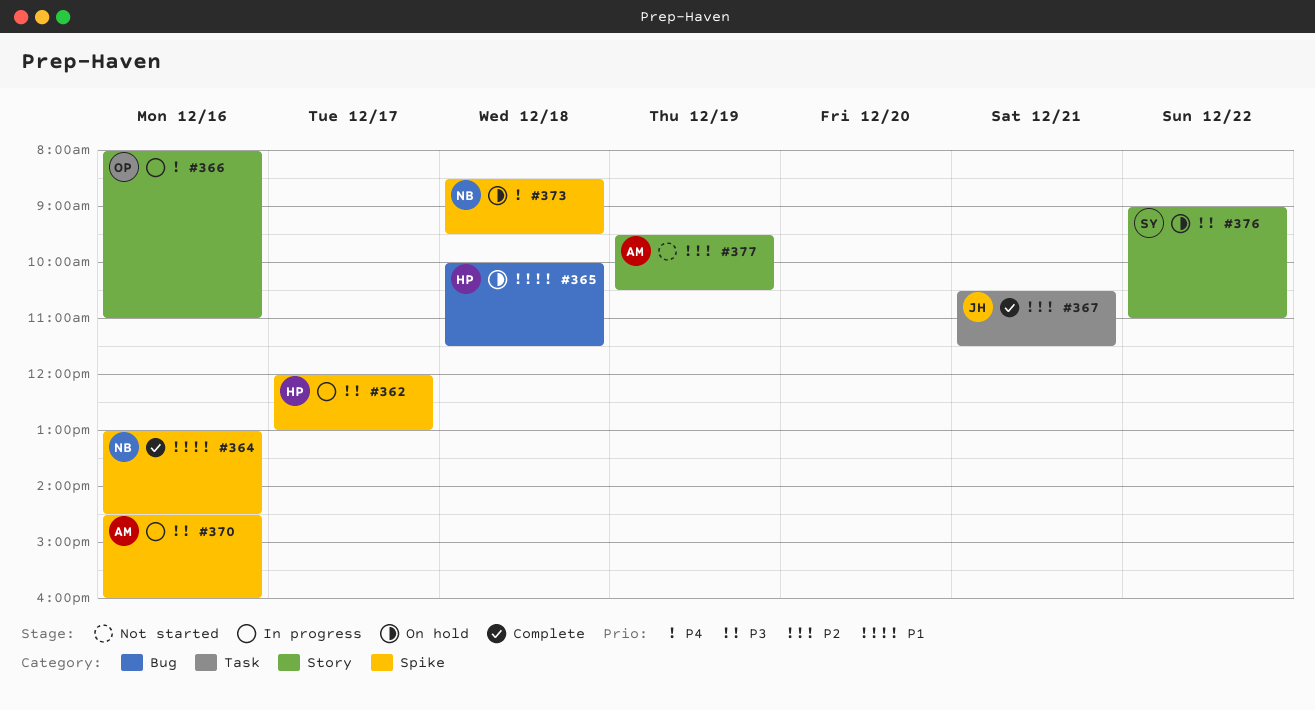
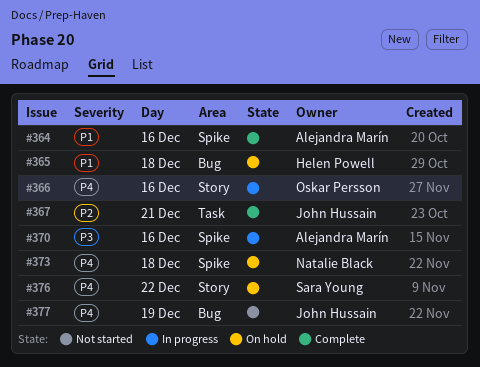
#362: present -> none
#364, owner: Natalie Black -> Alejandra Marín
#376, priority: P3 -> P4
#377, owner: Alejandra Marín -> John Hussain
#377, priority: P2 -> P4
#377, label: Story -> Bug

